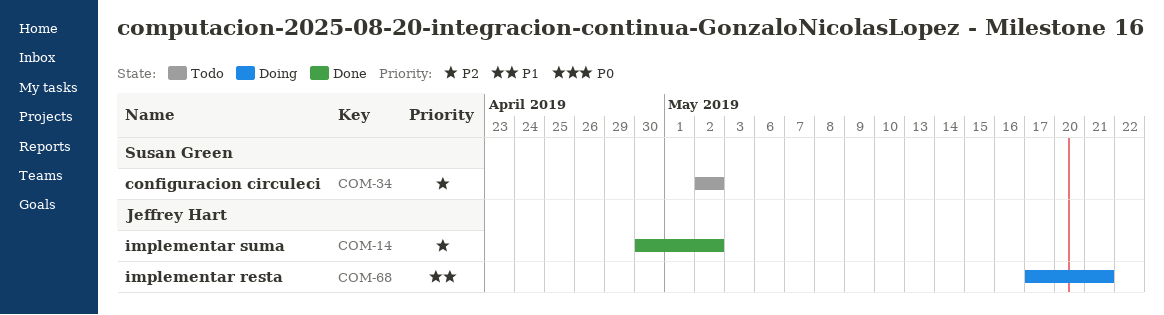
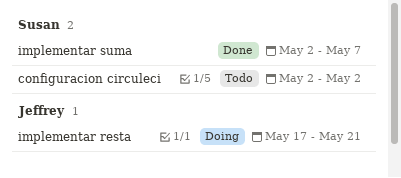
implementar suma, owner: Jeffrey Hart -> Susan Green
implementar suma, start: Apr 30 -> May 2
implementar suma, due: May 2 -> May 7

